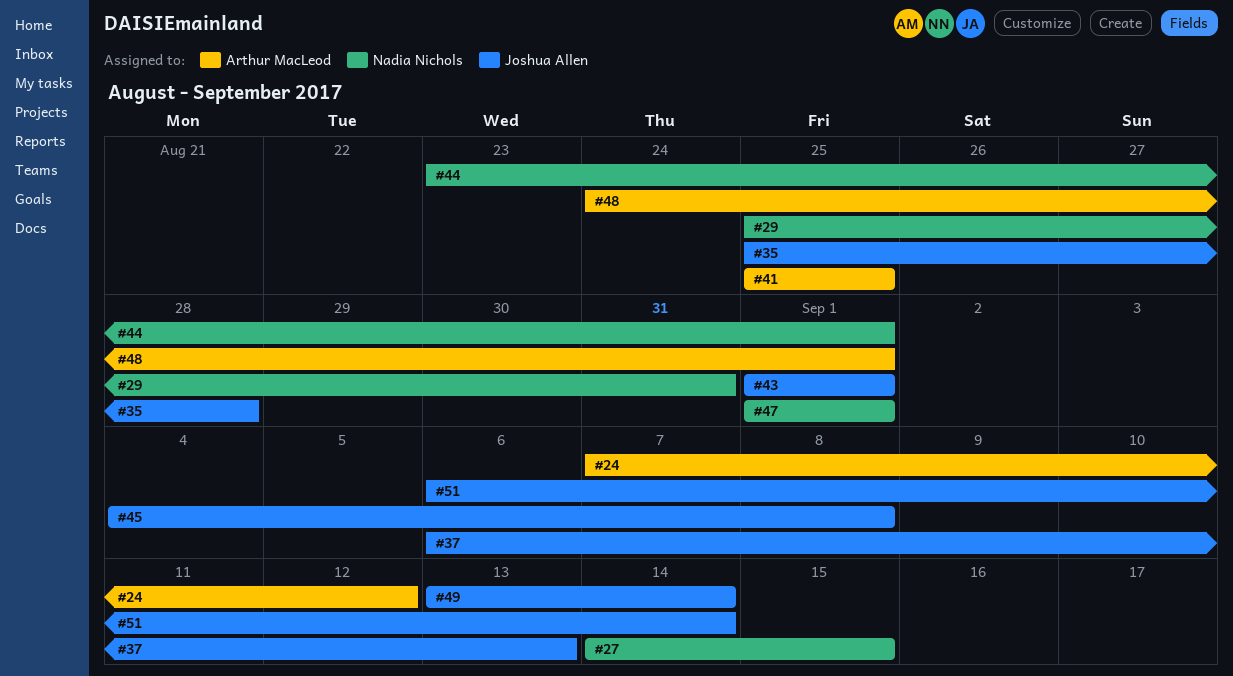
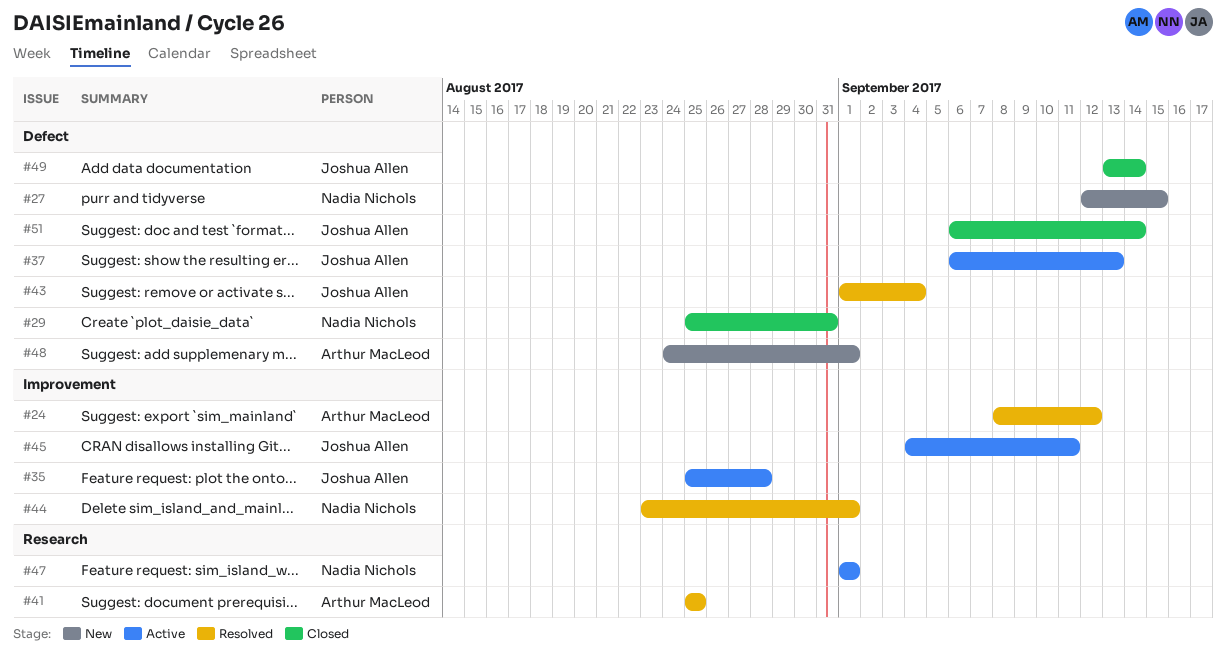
#24, start: Sep 7 -> Sep 8
#27, start: Sep 14 -> Sep 12
#43, due: Sep 1 -> Sep 4
#45, due: Sep 8 -> Sep 11

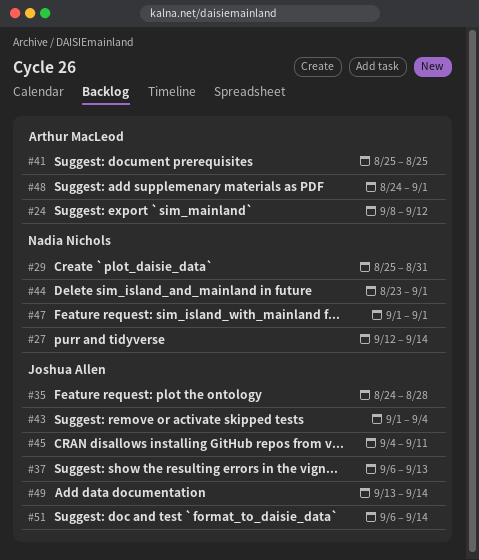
#27, due: Sep 15 -> Sep 14
#35, start: Aug 25 -> Aug 24

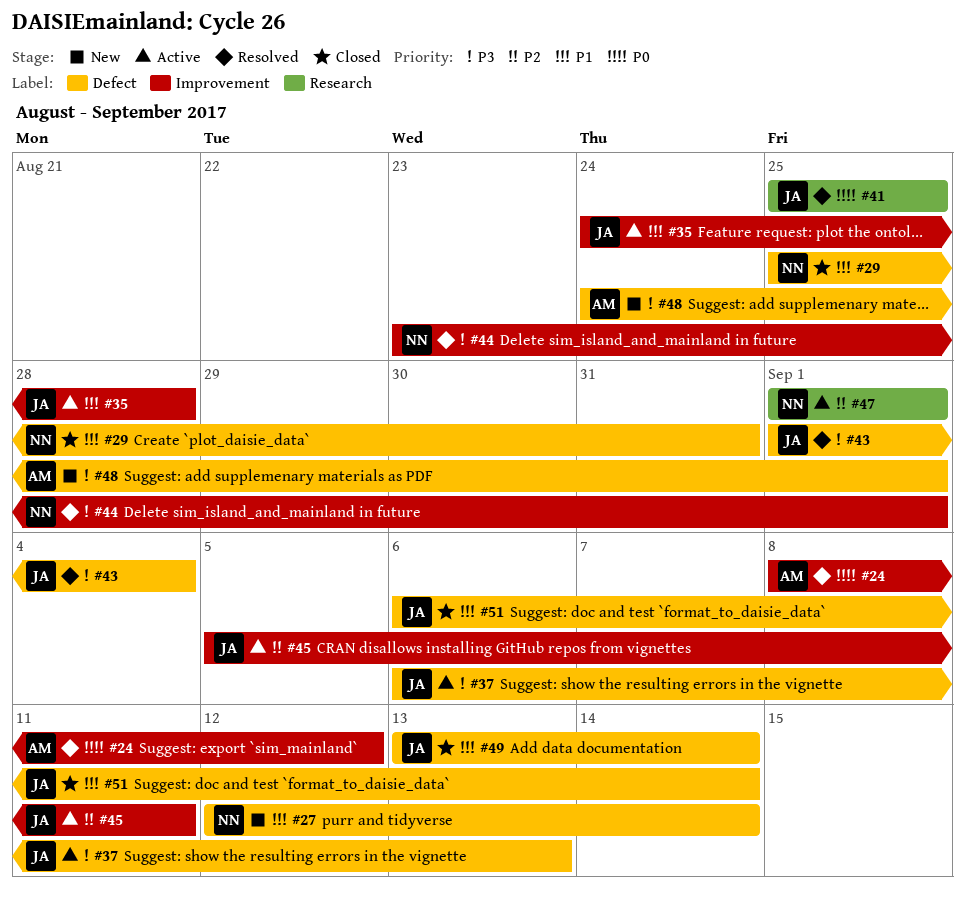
#41, owner: Arthur MacLeod -> Joshua Allen
#45, start: Sep 4 -> Sep 5

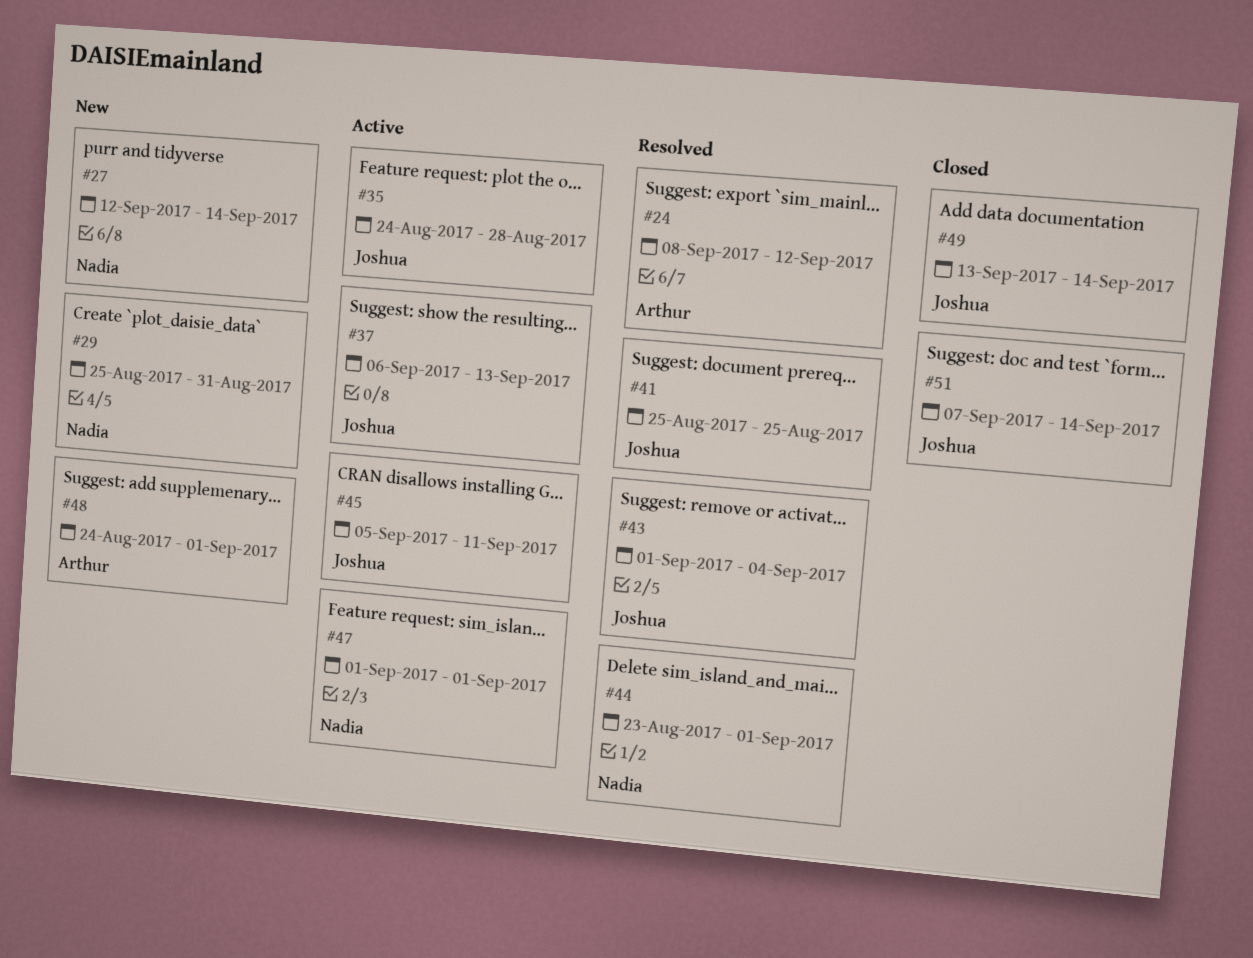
#29, status: Closed -> New
#51, start: Sep 6 -> Sep 7

